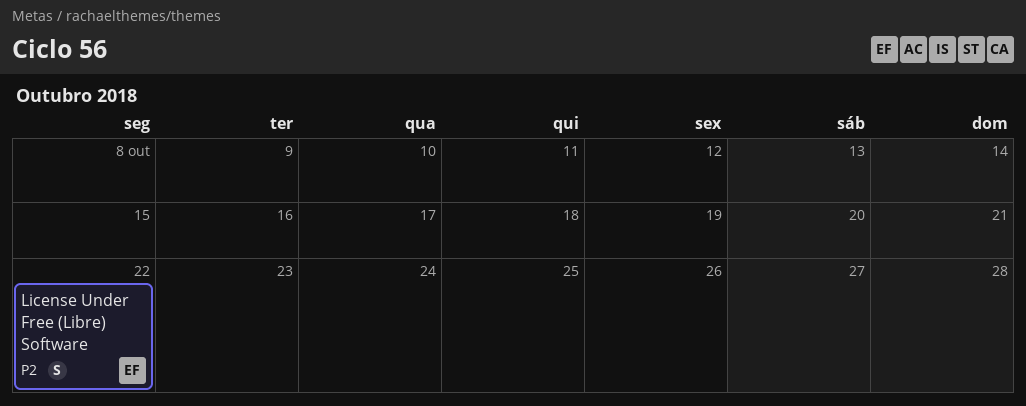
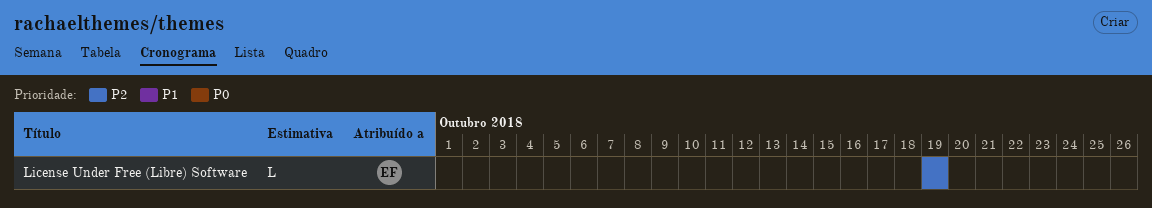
License Under Free (Libre) Software, estimate: S -> L
License Under Free (Libre) Software, due: Oct 22 -> Oct 19

